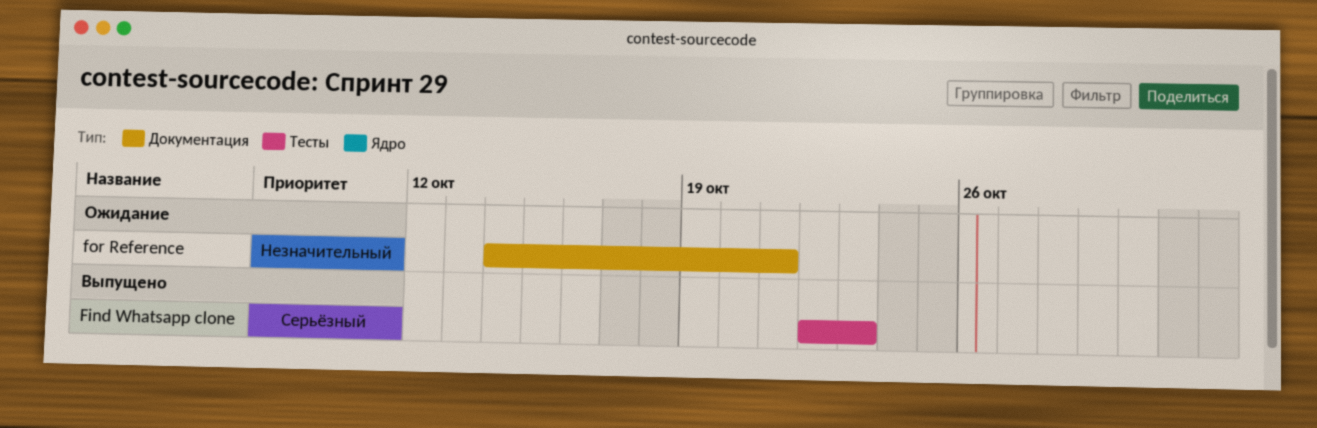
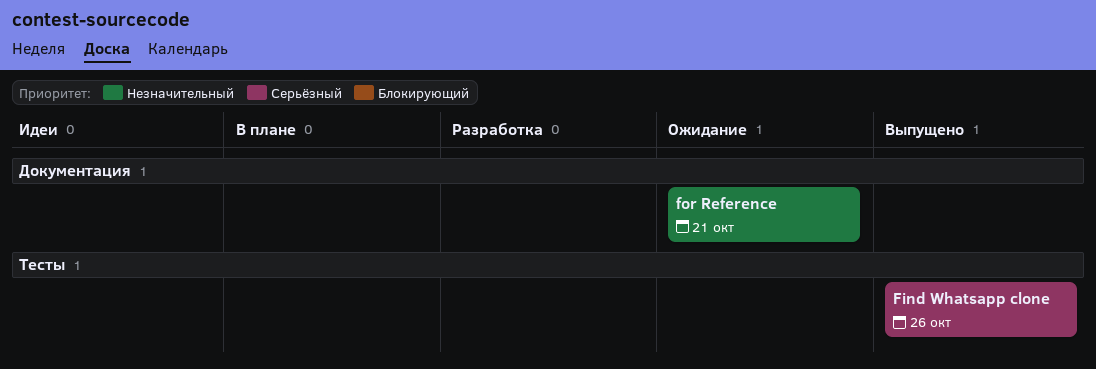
Find Whatsapp clone, due: Oct 23 -> Oct 26

